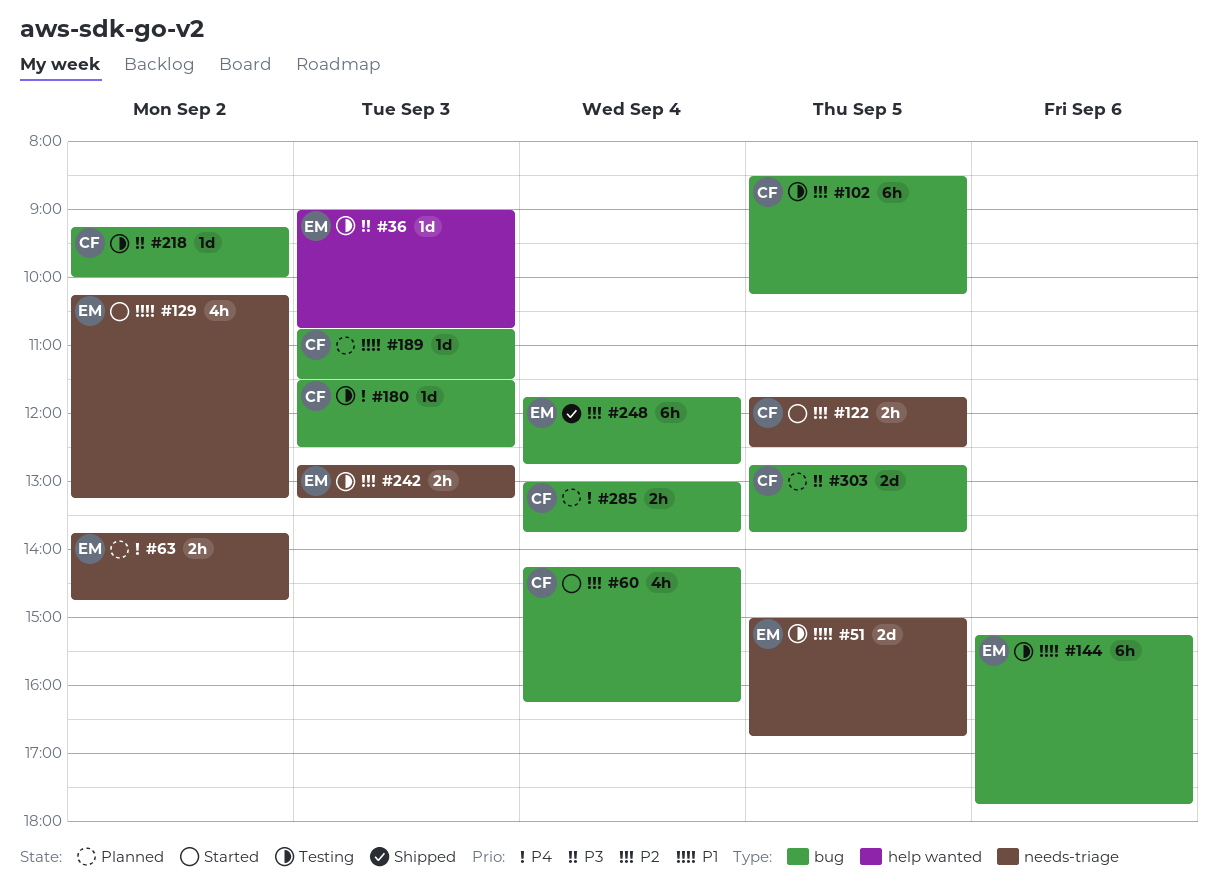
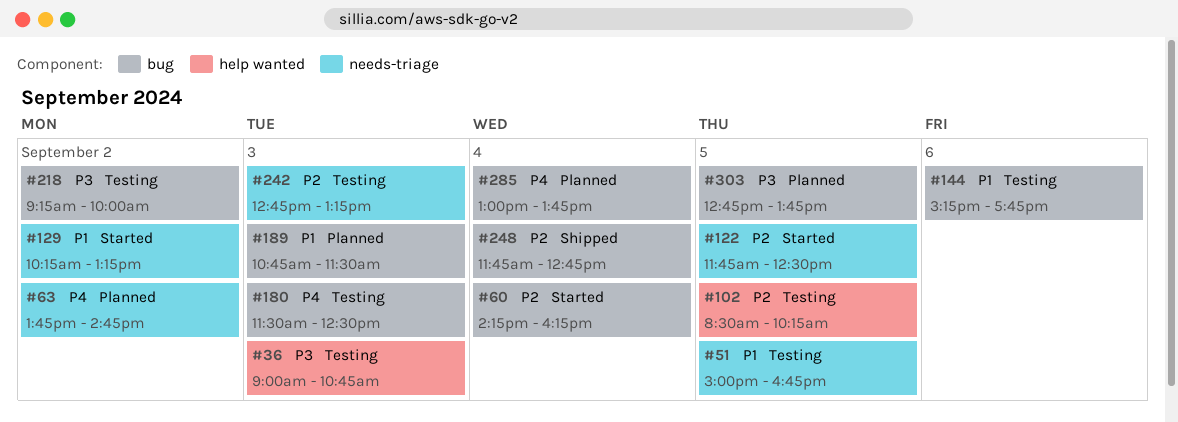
#102, label: bug -> help wanted

